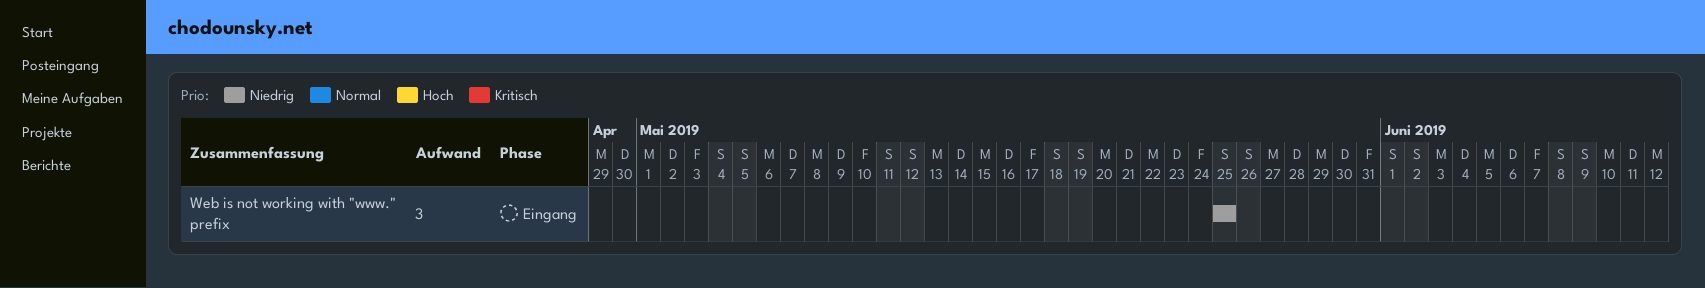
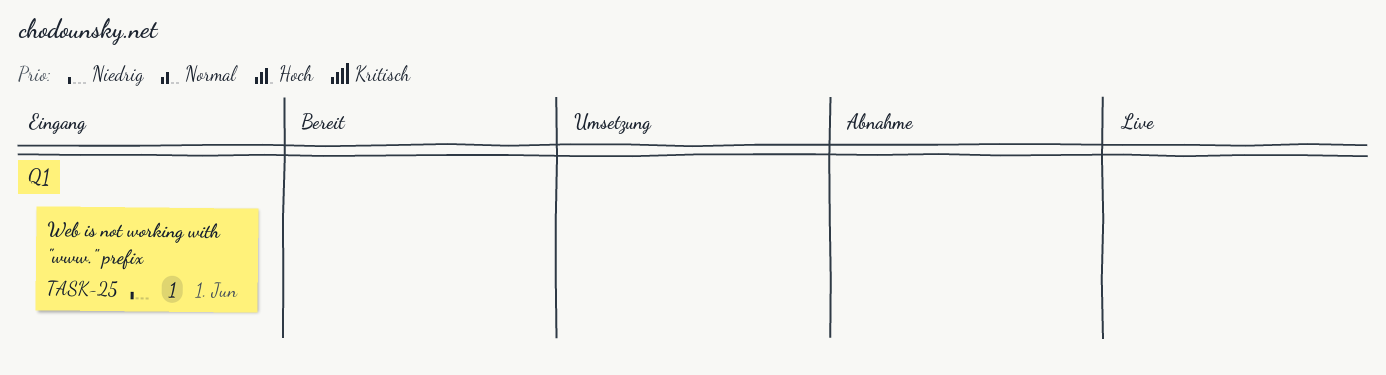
Web is not working with "www." prefix, estimate: 3 -> 1
Web is not working with "www." prefix, due: May 25 -> Jun 1

